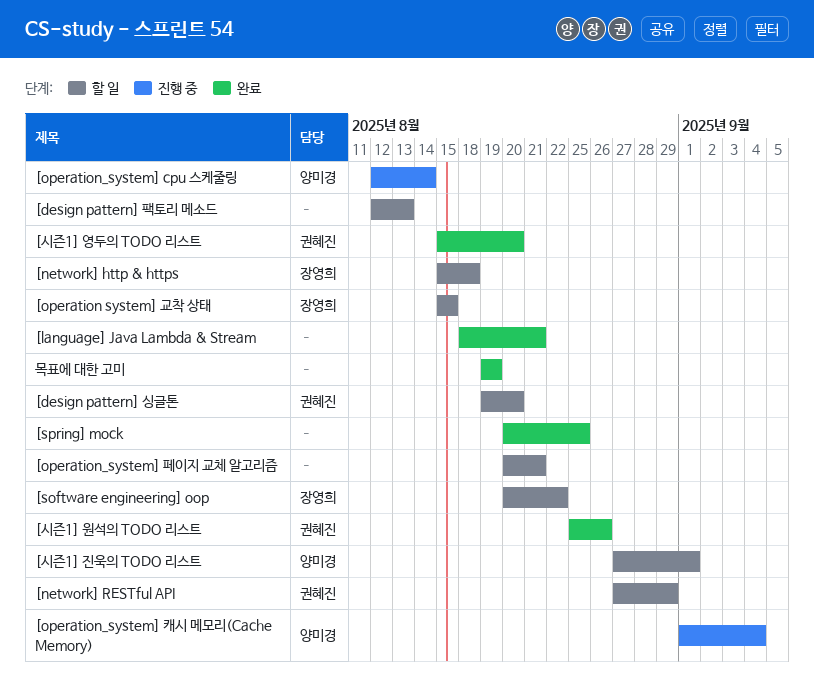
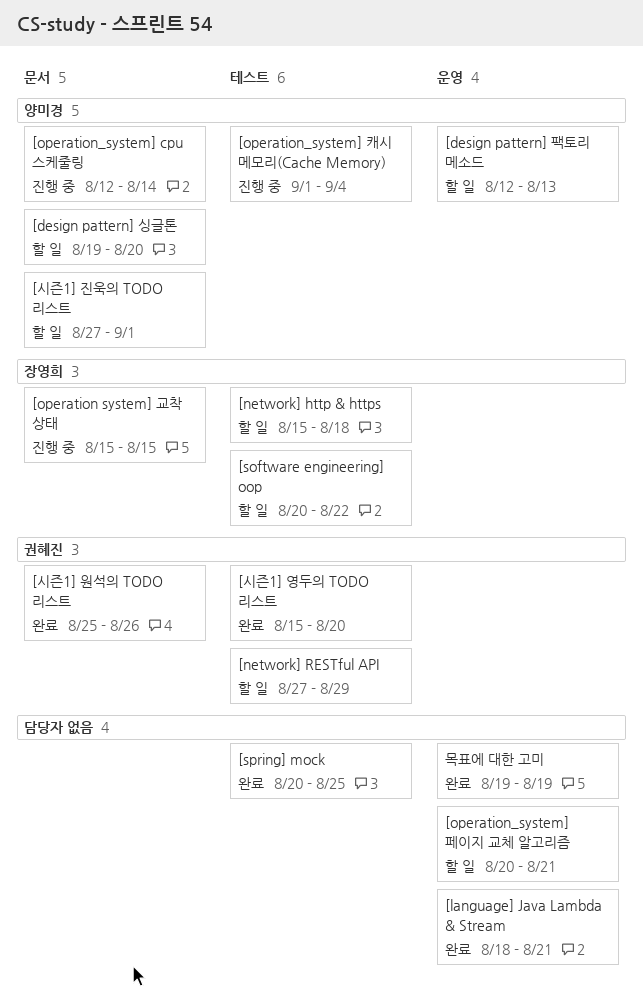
[design pattern] 싱글톤, owner: 권혜진 -> 양미경
[design pattern] 팩토리 메소드, owner: none -> 양미경
[operation system] 교착 상태, status: 할 일 -> 진행 중

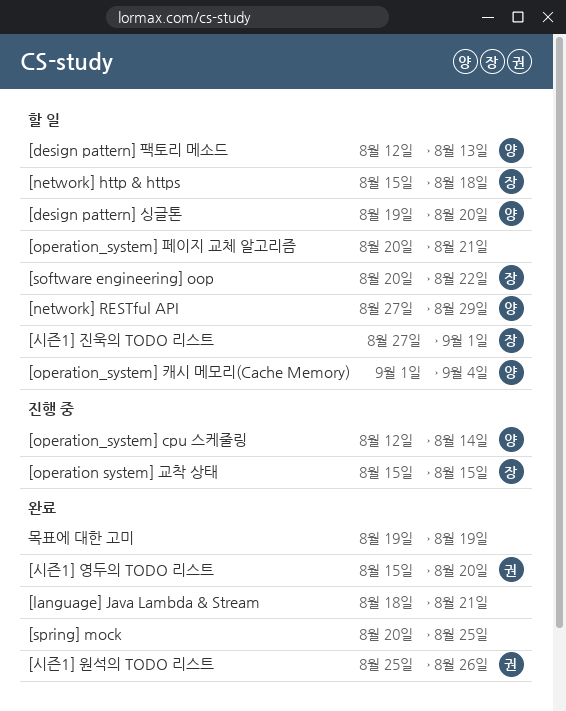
[network] RESTful API, owner: 권혜진 -> 양미경
[operation_system] 캐시 메모리(Cache Memory), status: 진행 중 -> 할 일
[시즌1] 진욱의 TODO 리스트, owner: 양미경 -> 장영희

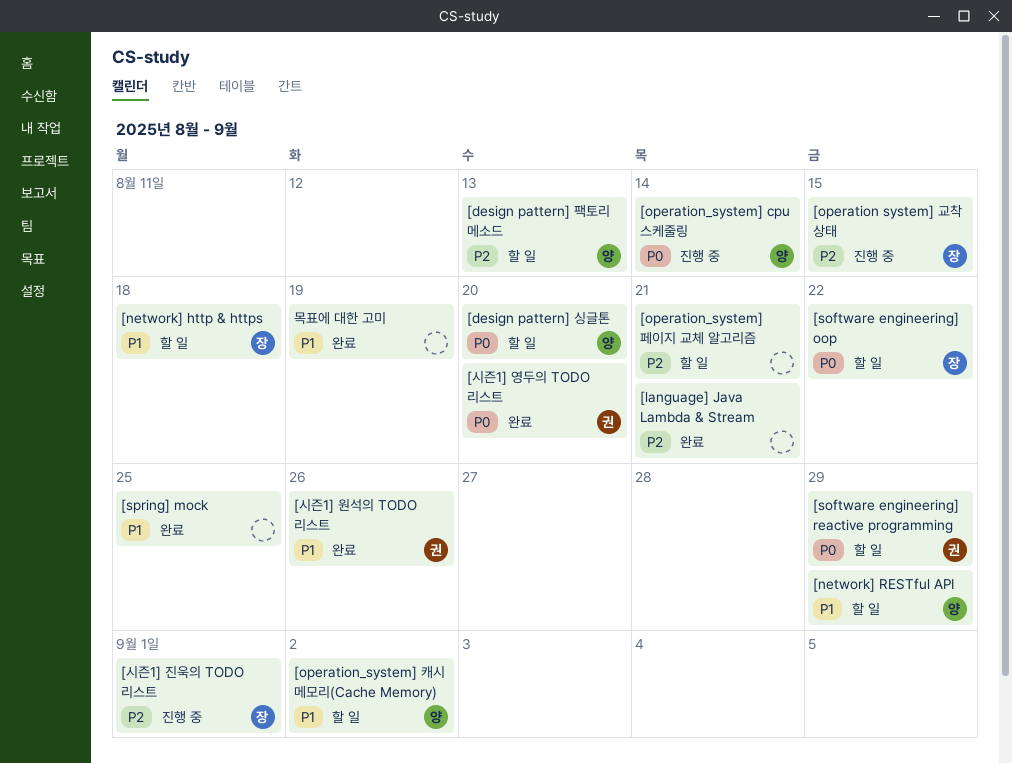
[operation_system] 캐시 메모리(Cache Memory), due: Sep 4 -> Sep 2
[software engineering] reactive programming: none -> present
[시즌1] 진욱의 TODO 리스트, status: 할 일 -> 진행 중

